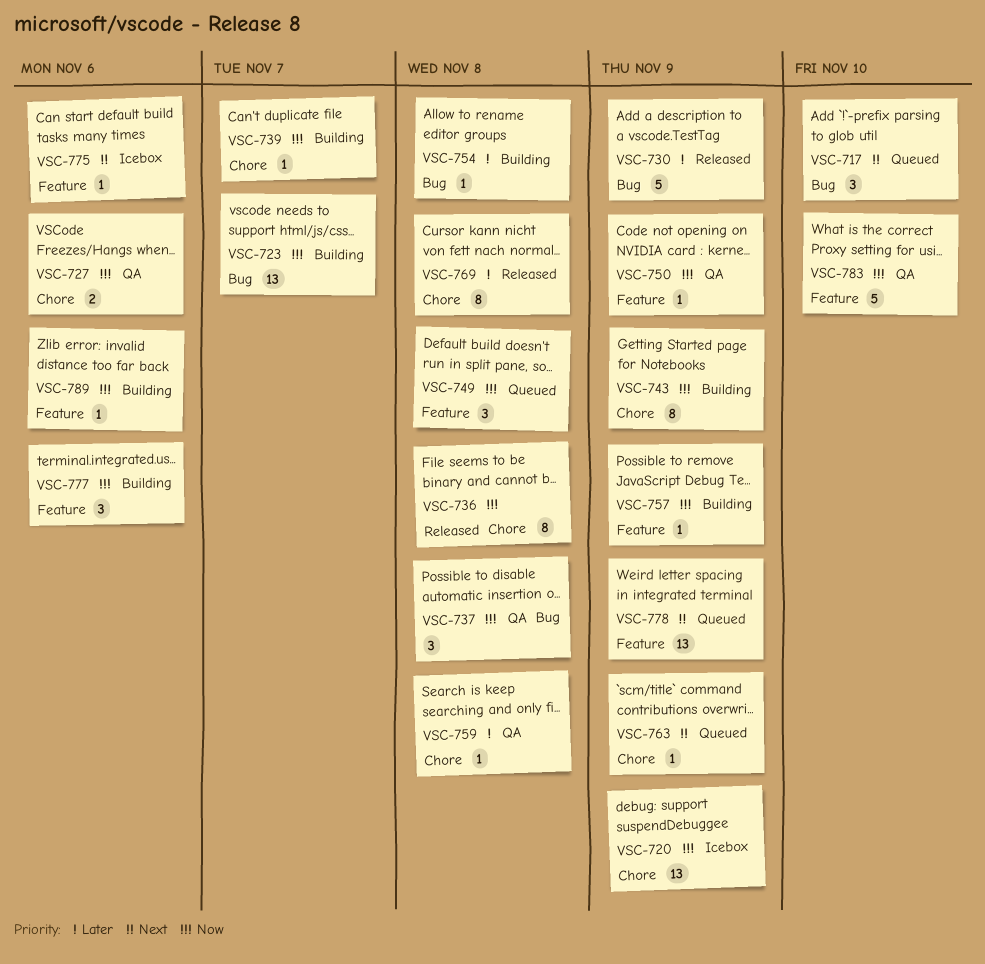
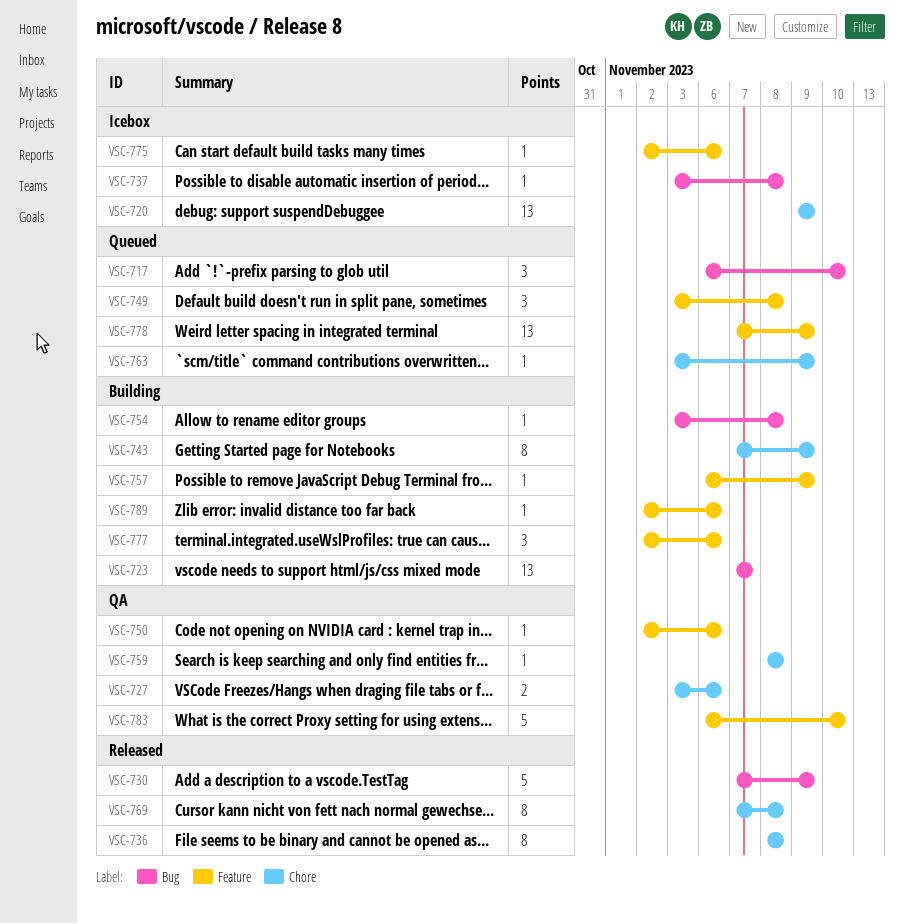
VSC-737, status: QA -> Icebox
VSC-737, estimate: 3 -> 1
VSC-739: present -> none
VSC-750, due: Nov 9 -> Nov 6

